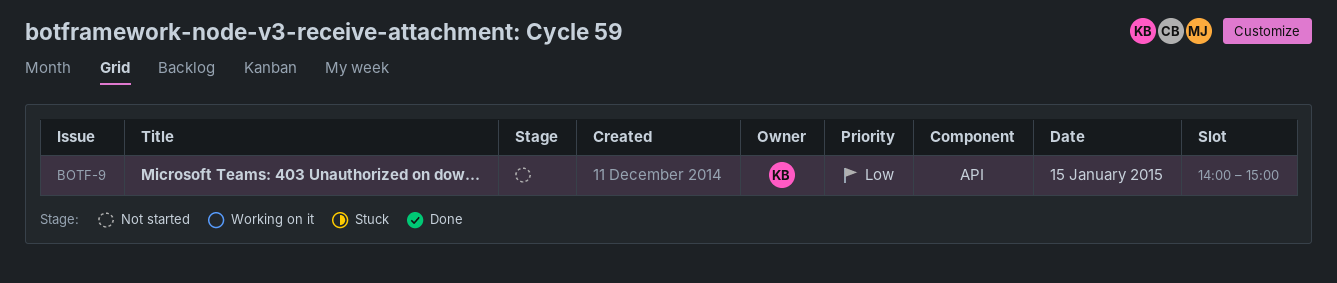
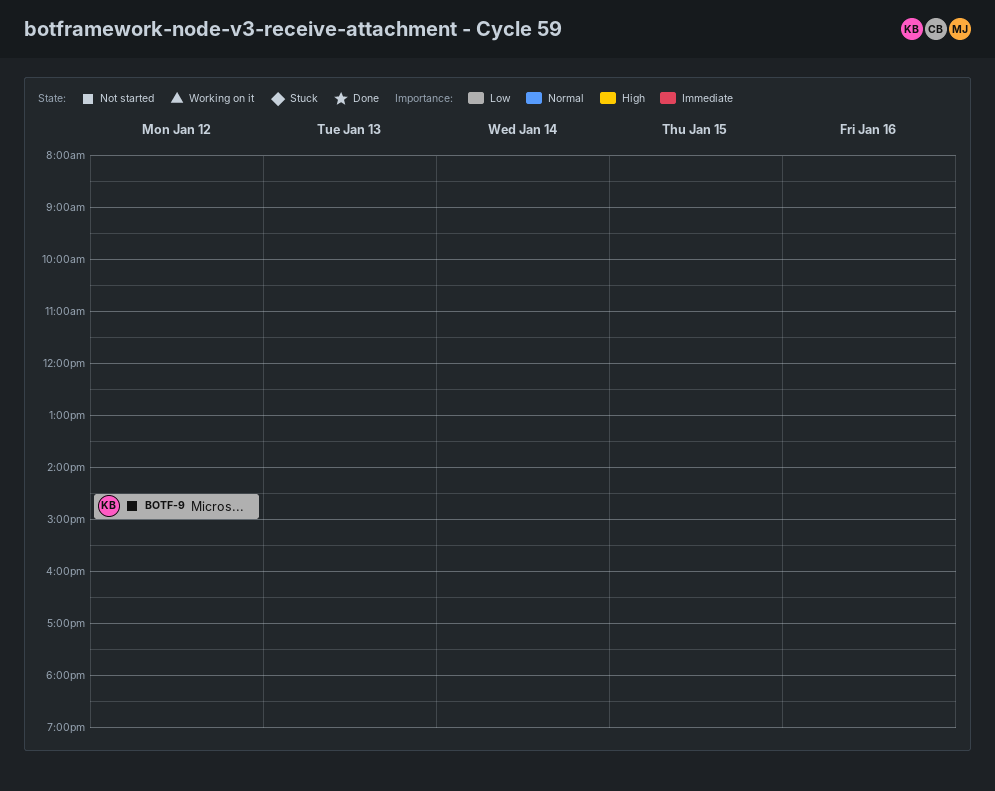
BOTF-9, day: Jan 15 -> Jan 12
BOTF-9, begins: 14:00 -> 14:30

